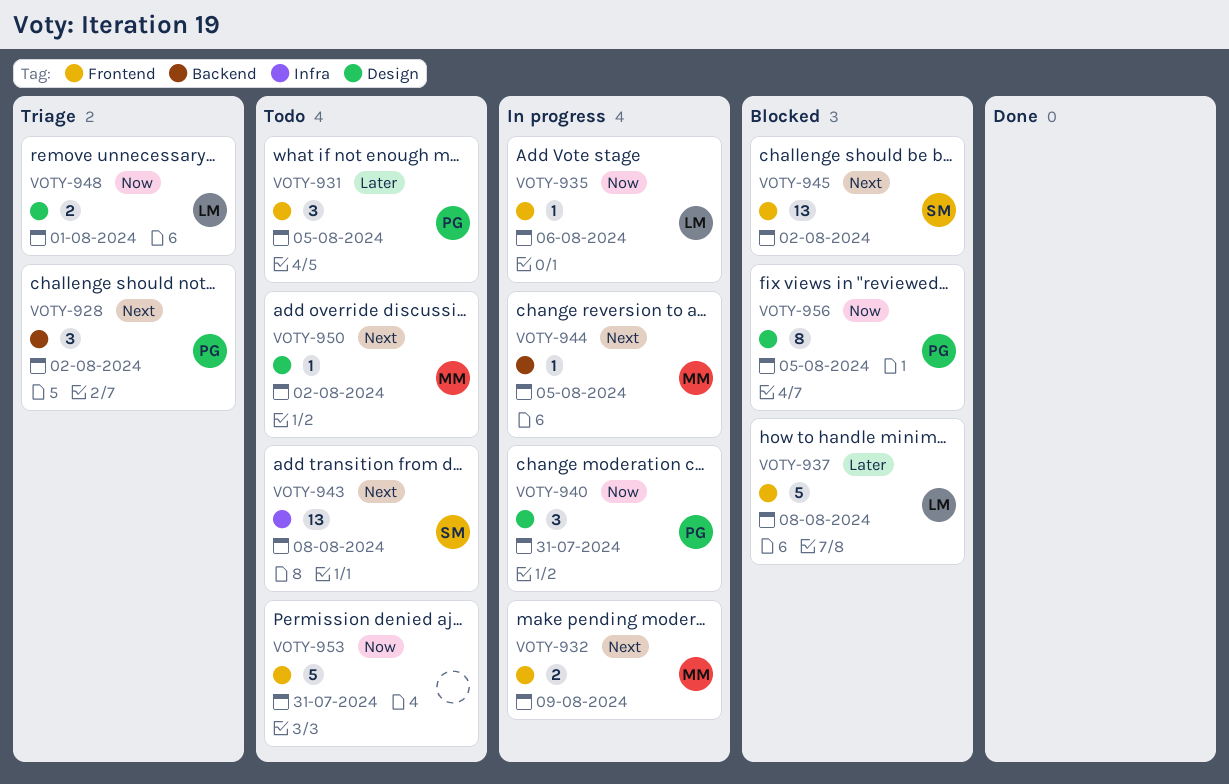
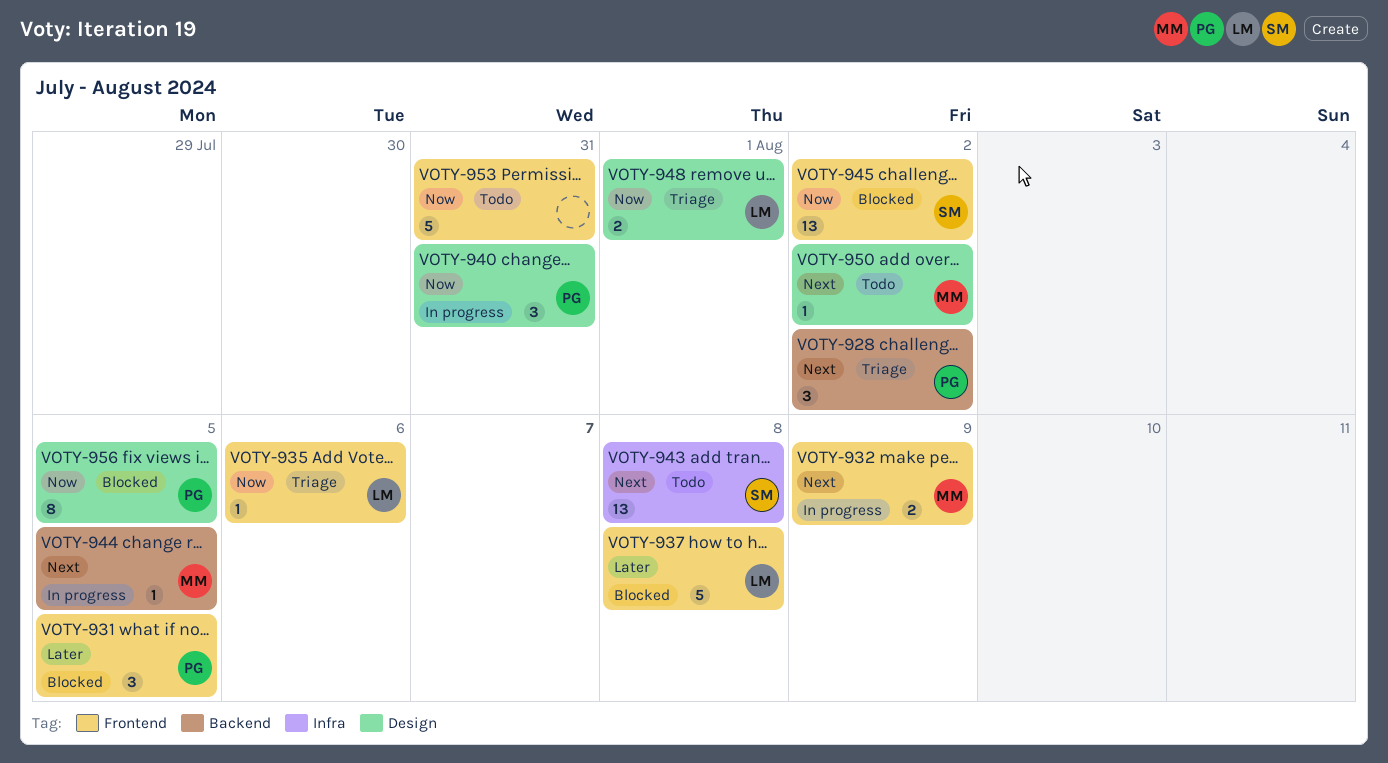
VOTY-931, status: Todo -> Blocked
VOTY-935, status: In progress -> Triage
VOTY-945, priority: Next -> Now

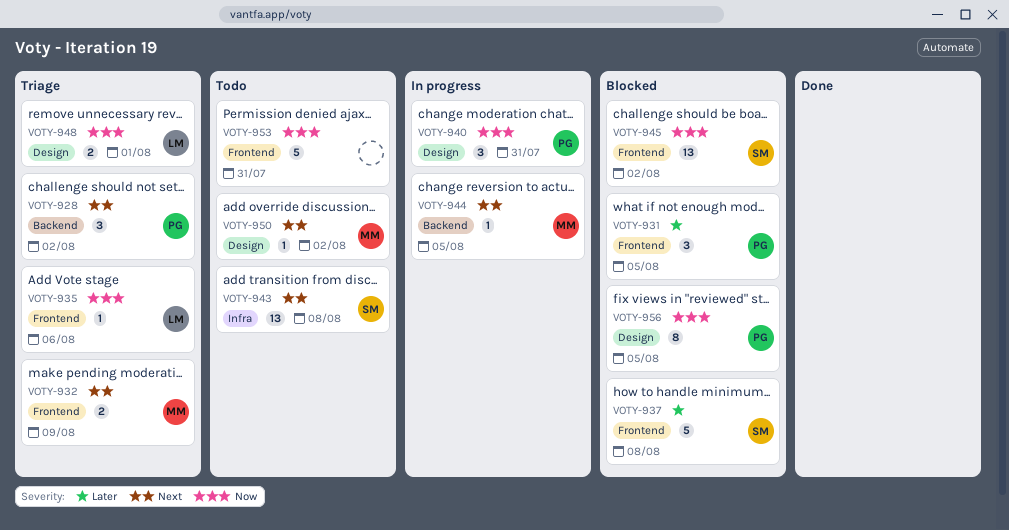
VOTY-932, status: In progress -> Triage
VOTY-937, owner: LM -> SM

